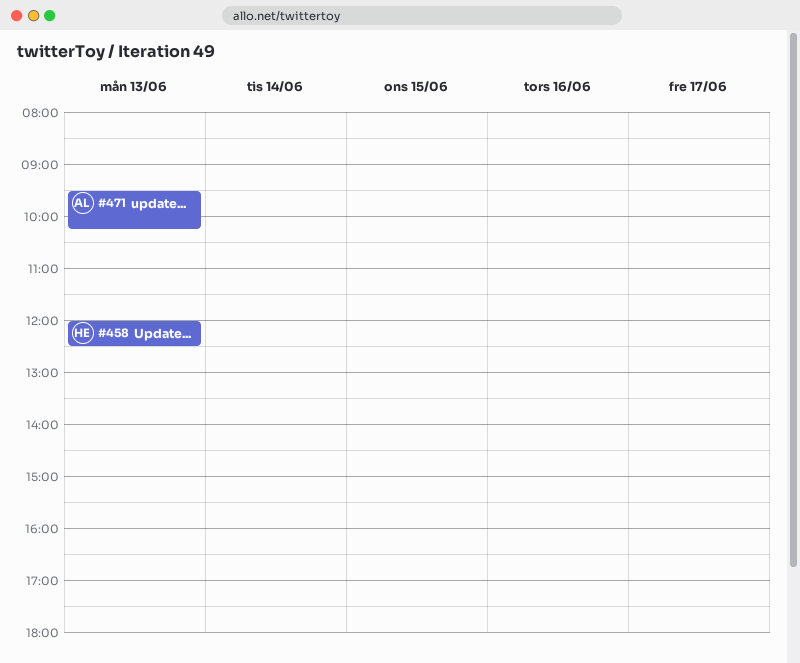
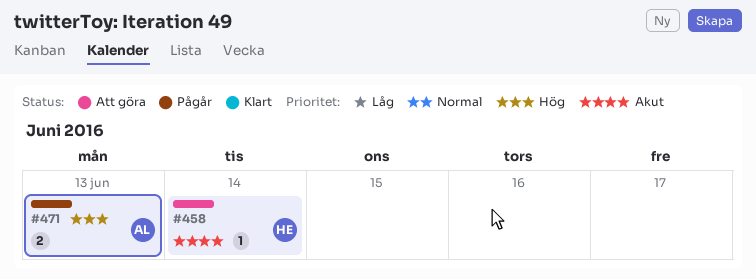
#458, day: Jun 13 -> Jun 14

